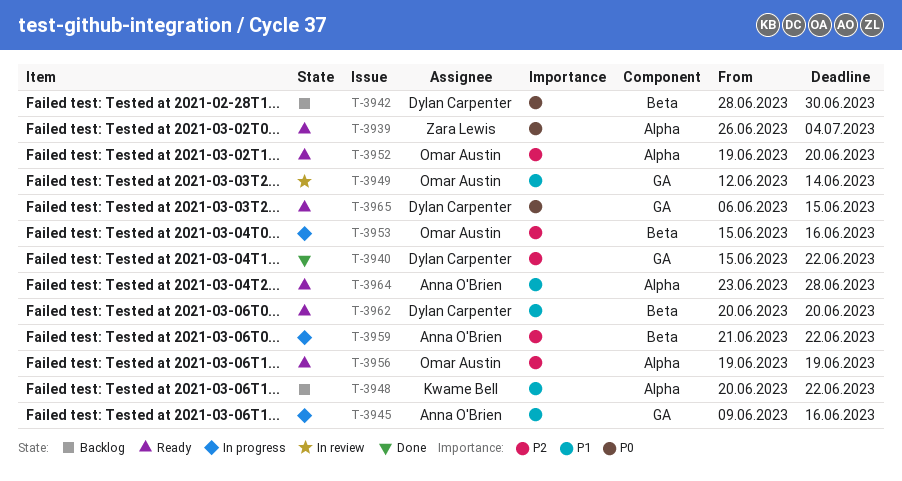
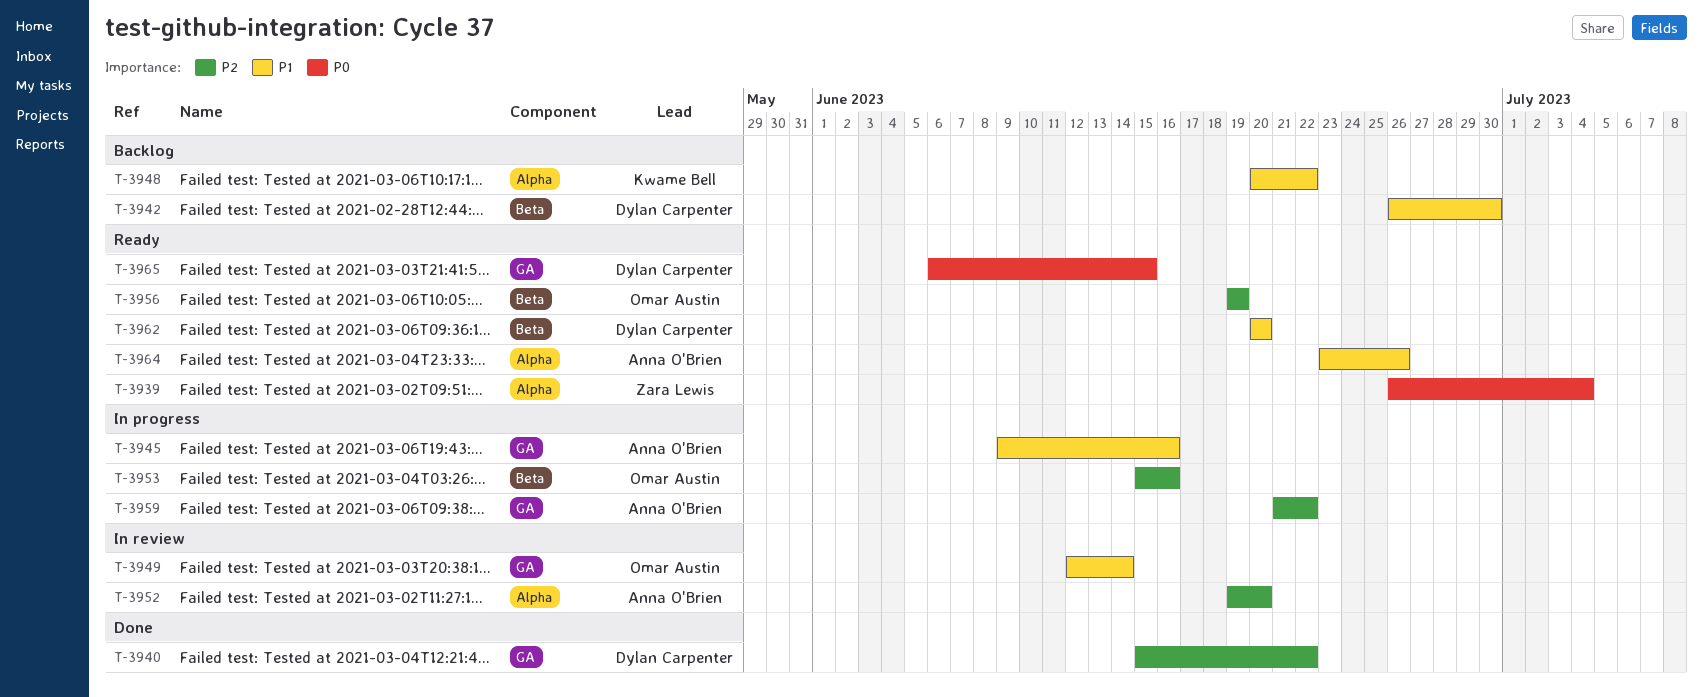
T-3942, priority: P0 -> P1
T-3942, start: Jun 28 -> Jun 26
T-3952, status: Ready -> In review
T-3952, owner: Omar Austin -> Anna O'Brien
T-3956, label: Alpha -> Beta
T-3959, label: Beta -> GA
T-3964, due: Jun 28 -> Jun 26

